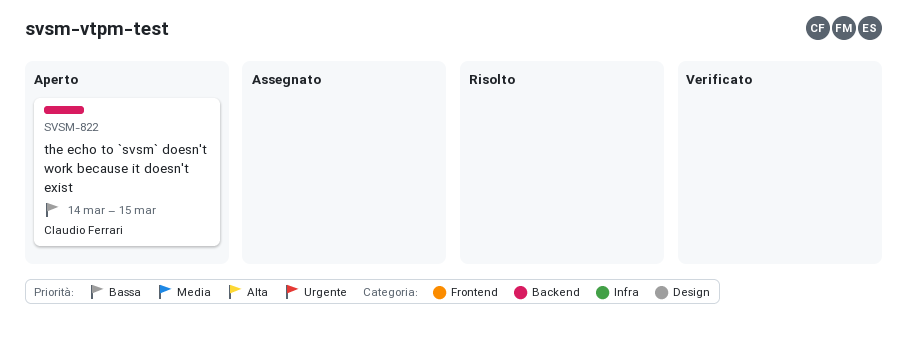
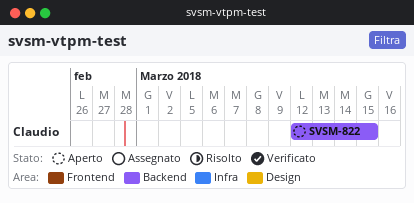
SVSM-822, start: Mar 14 -> Mar 12

